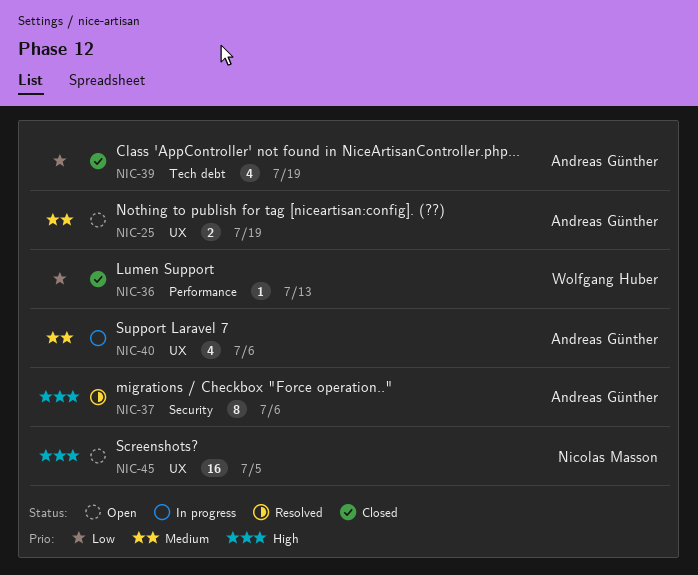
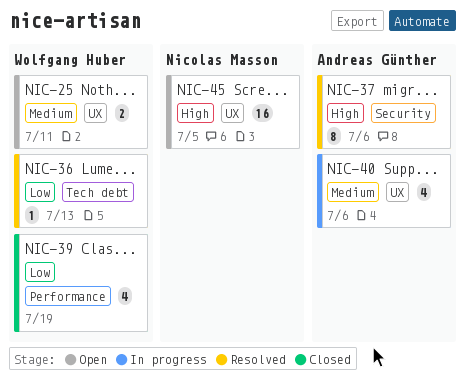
NIC-25, owner: Andreas Günther -> Wolfgang Huber
NIC-25, due: Jul 19 -> Jul 11
NIC-36, status: Closed -> Resolved
NIC-36, label: Performance -> Tech debt
NIC-39, owner: Andreas Günther -> Wolfgang Huber
NIC-39, label: Tech debt -> Performance

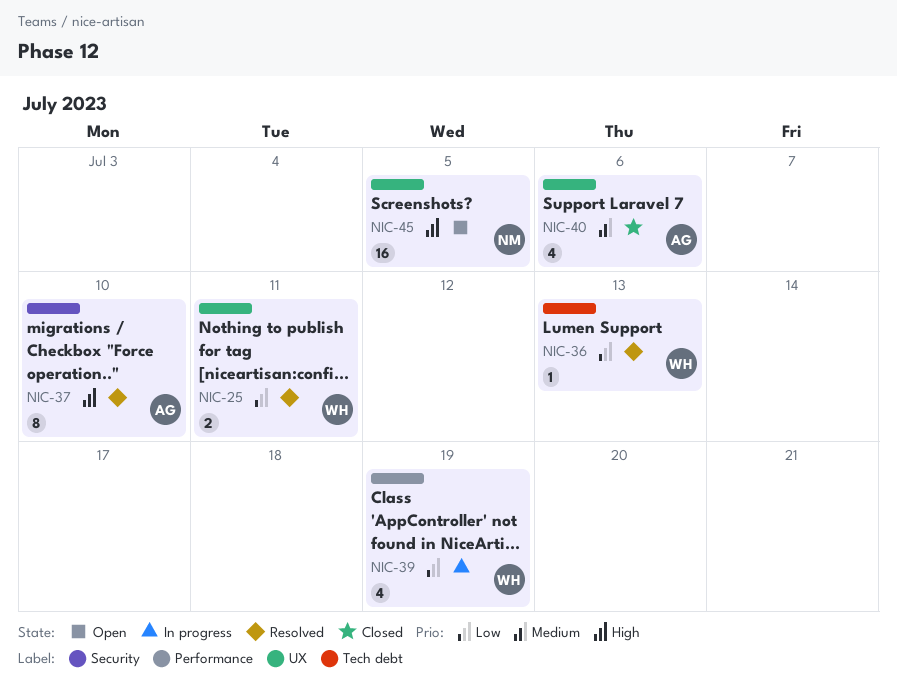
NIC-25, status: Open -> Resolved
NIC-25, priority: Medium -> Low
NIC-37, due: Jul 6 -> Jul 10
NIC-39, status: Closed -> In progress
NIC-40, status: In progress -> Closed

